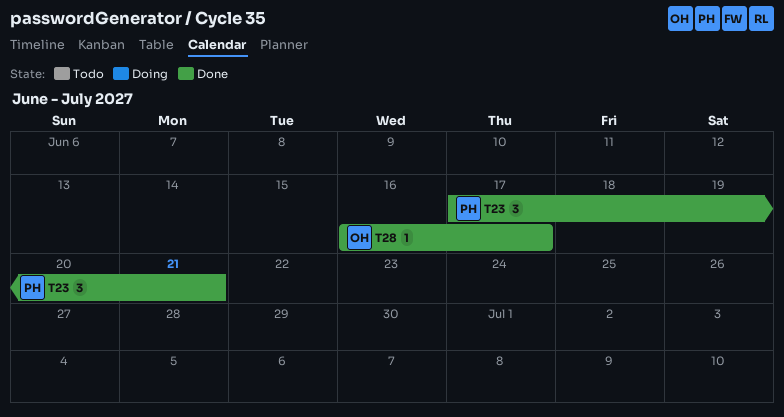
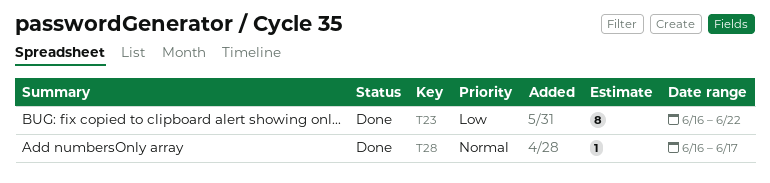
T23, estimate: 3 -> 8
T23, start: Jun 17 -> Jun 16
T23, due: Jun 21 -> Jun 22

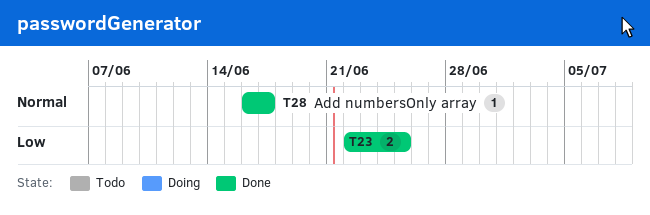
T23, estimate: 8 -> 2
T23, start: Jun 16 -> Jun 22
T23, due: Jun 22 -> Jun 25

